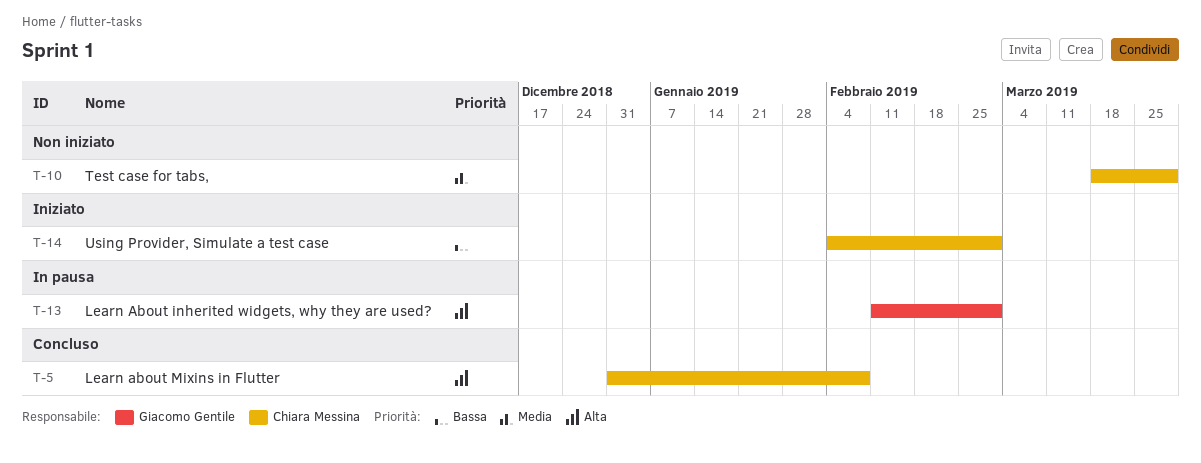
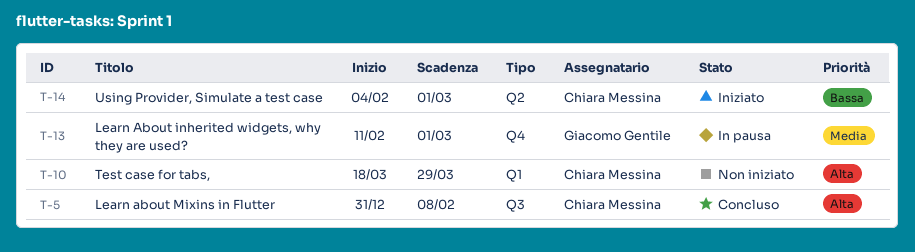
T-10, priority: Media -> Alta
T-13, priority: Alta -> Media

